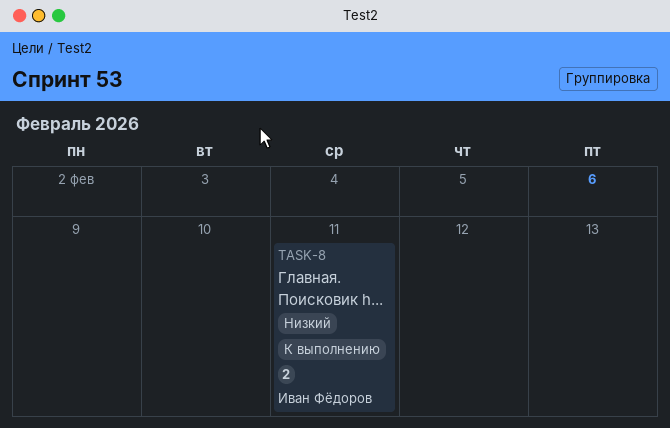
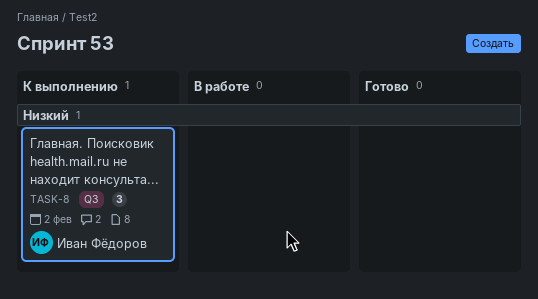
TASK-8, estimate: 2 -> 3
TASK-8, due: Feb 11 -> Feb 2

